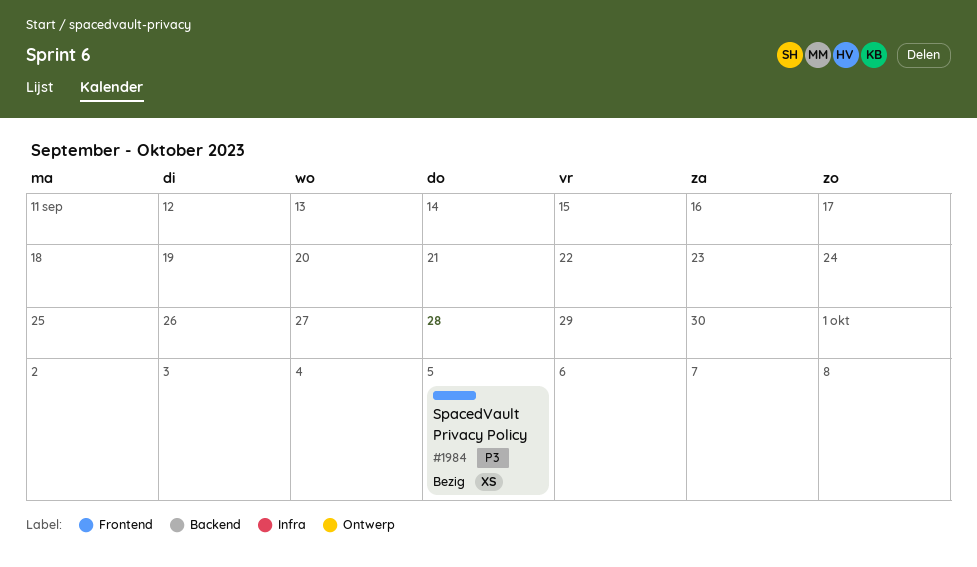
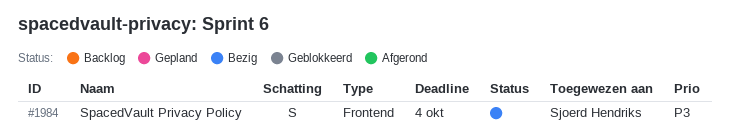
#1984, estimate: XS -> S
#1984, due: Oct 5 -> Oct 4

